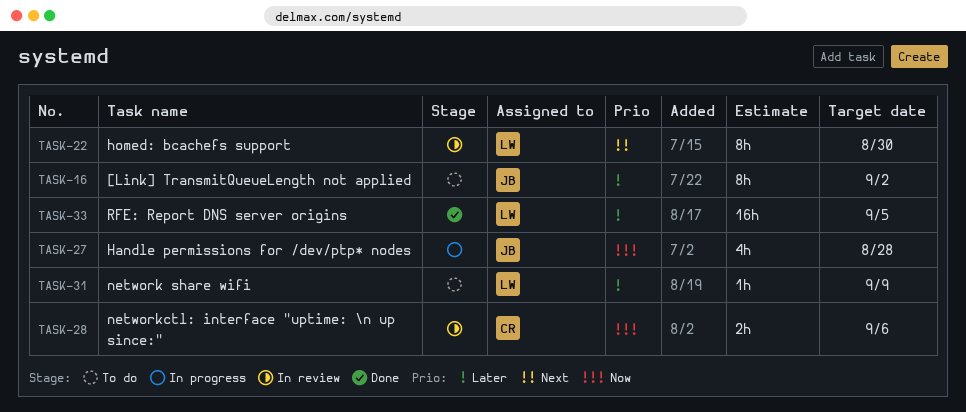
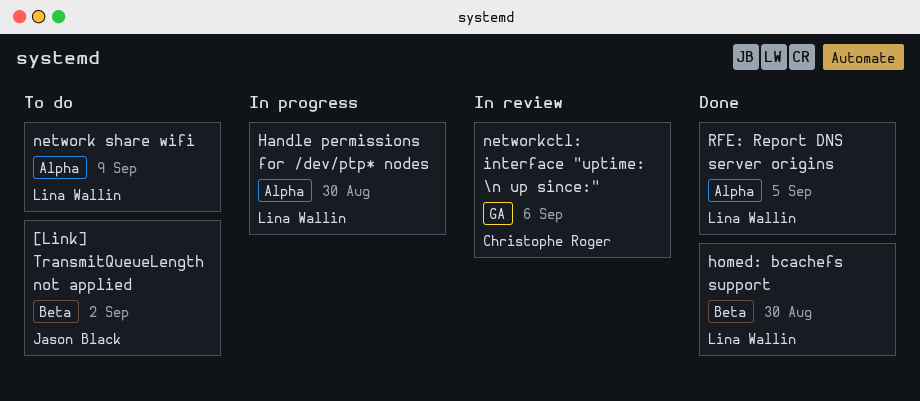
Handle permissions for /dev/ptp* nodes, owner: Jason Black -> Lina Wallin
Handle permissions for /dev/ptp* nodes, due: Aug 28 -> Aug 30
homed: bcachefs support, status: In review -> Done

